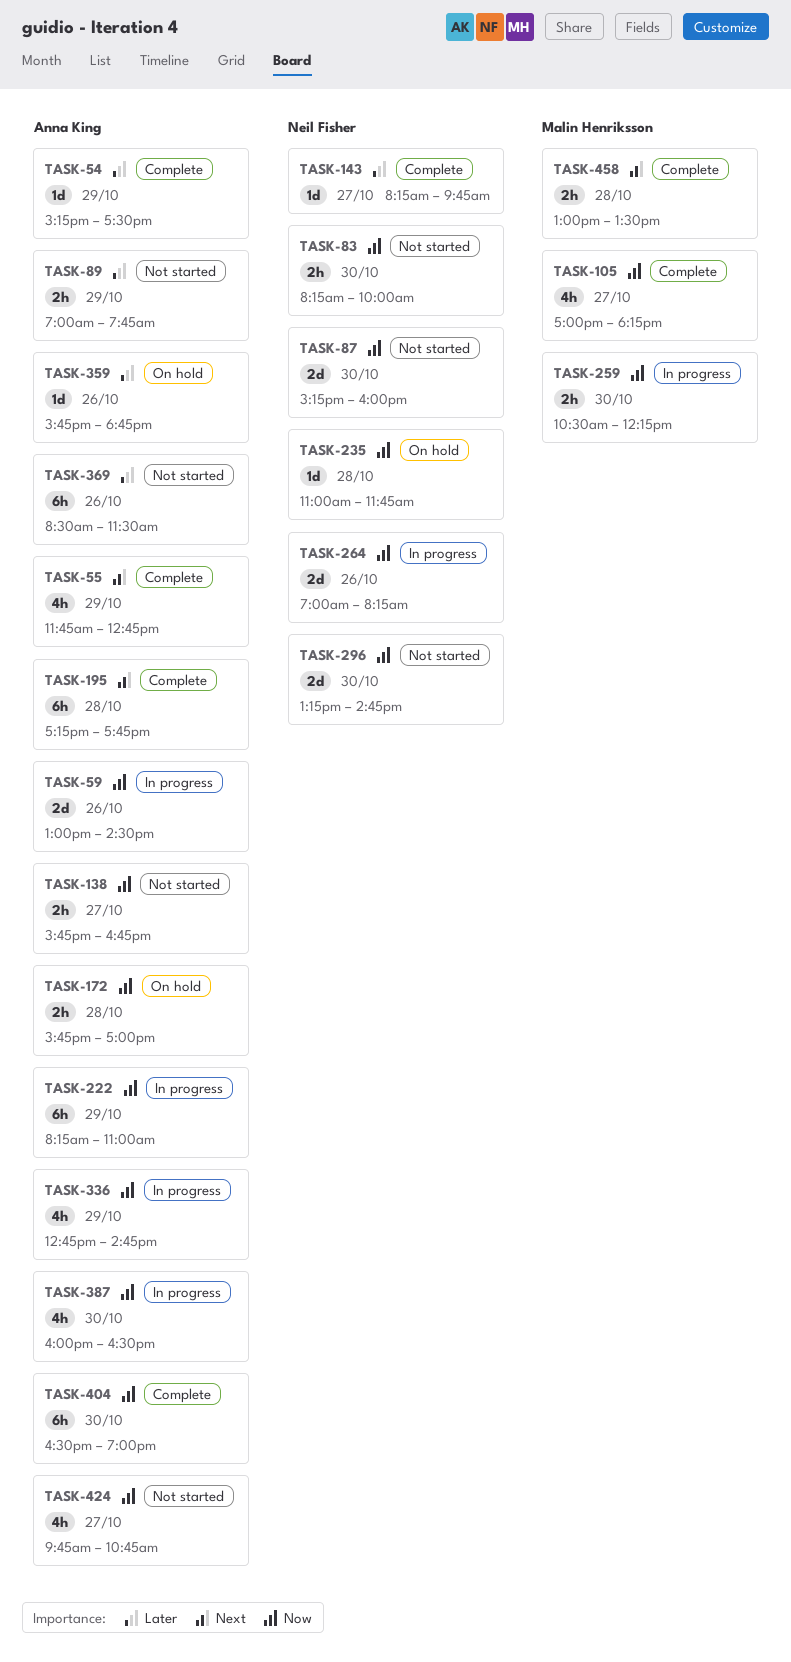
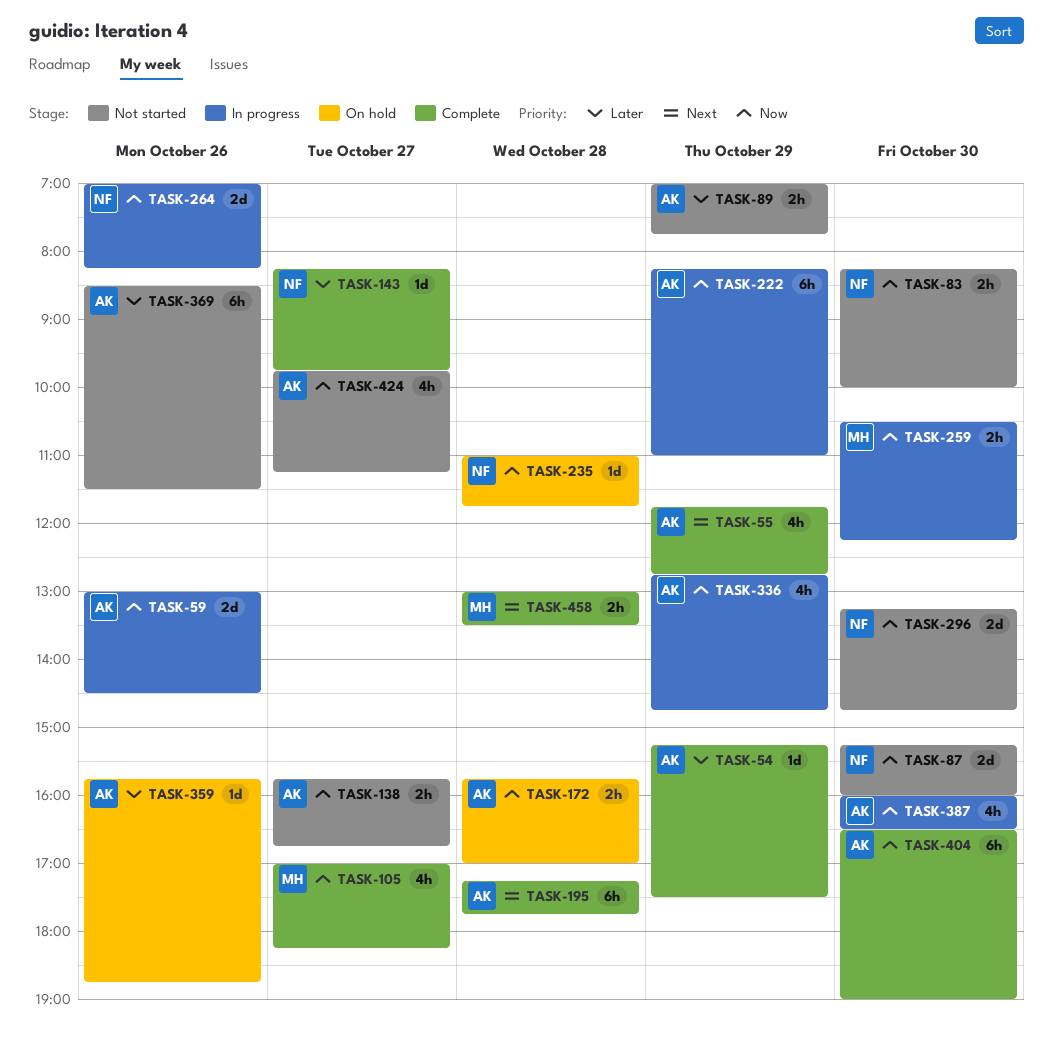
TASK-424, ends: 10:45 -> 11:15

